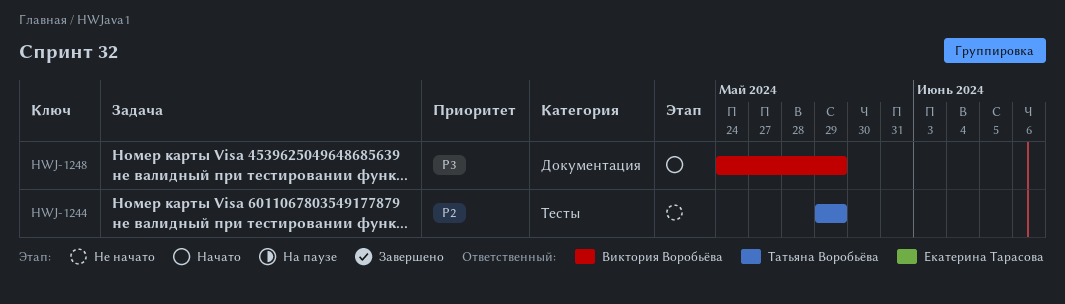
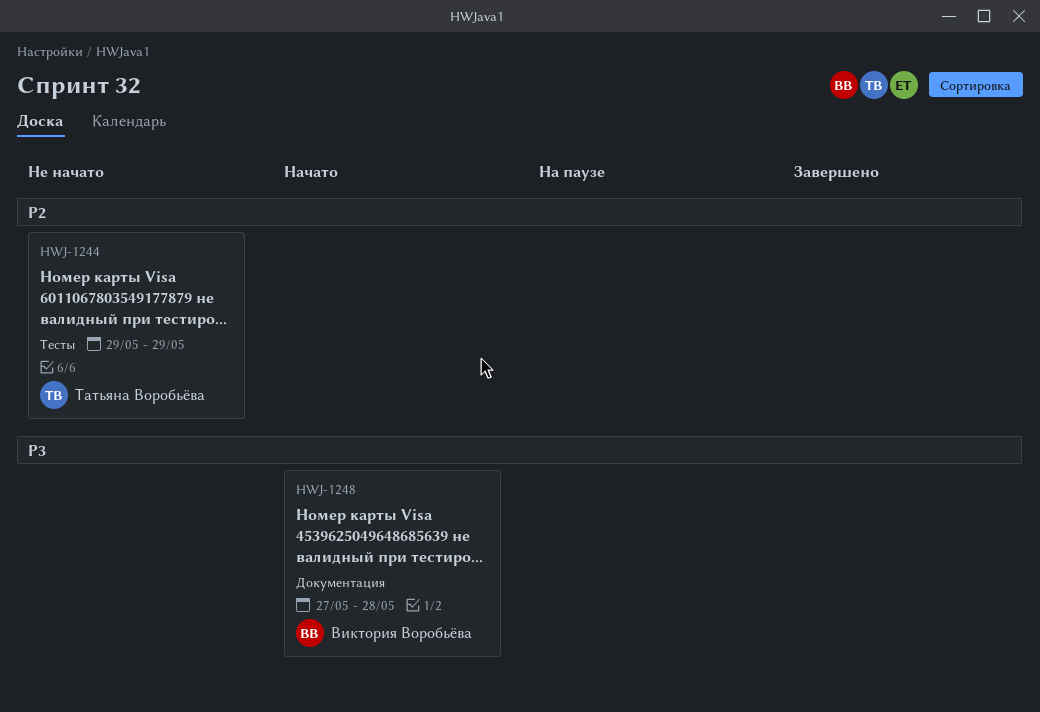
HWJ-1248, start: May 24 -> May 27
HWJ-1248, due: May 29 -> May 28

